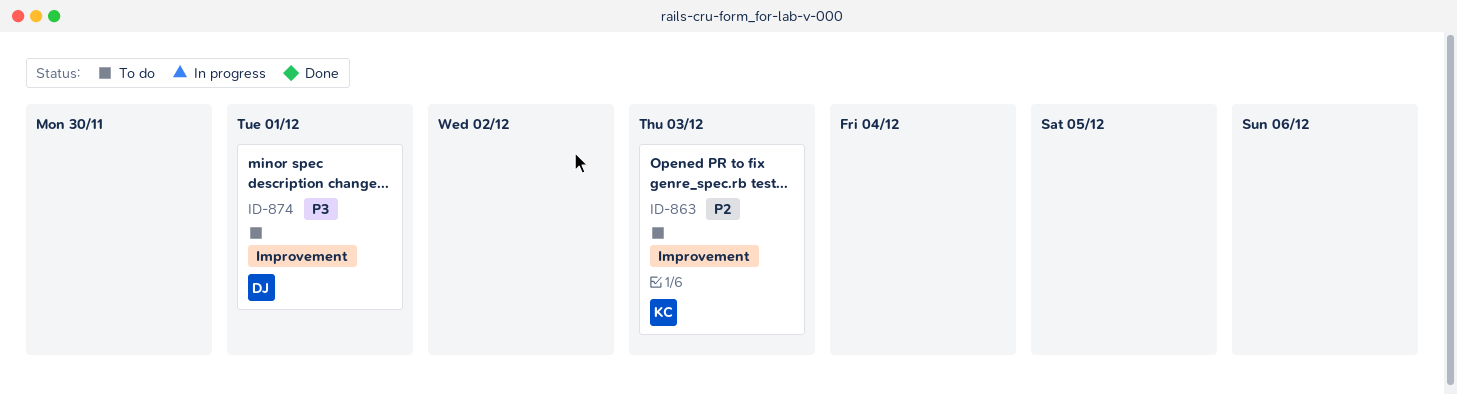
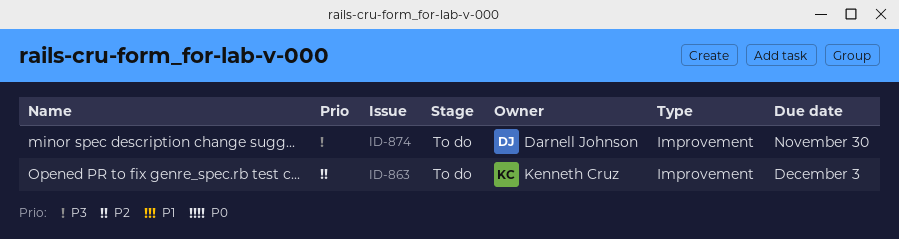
ID-874, due: Dec 1 -> Nov 30

